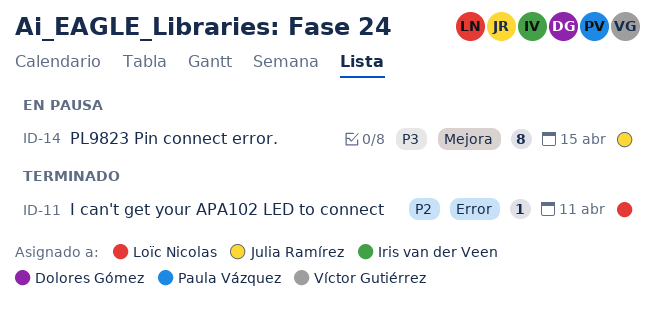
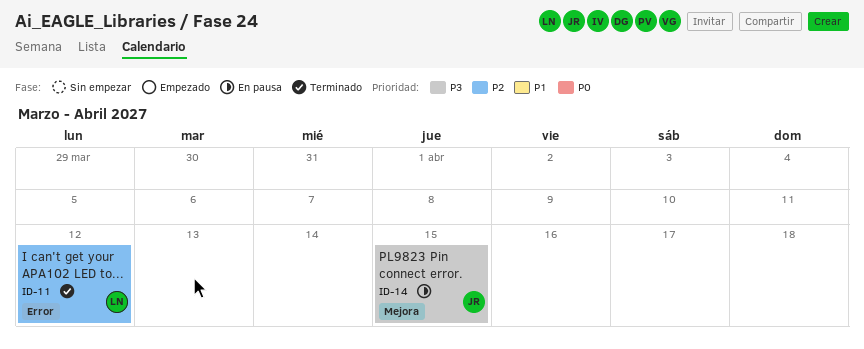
ID-11, due: Apr 11 -> Apr 12

